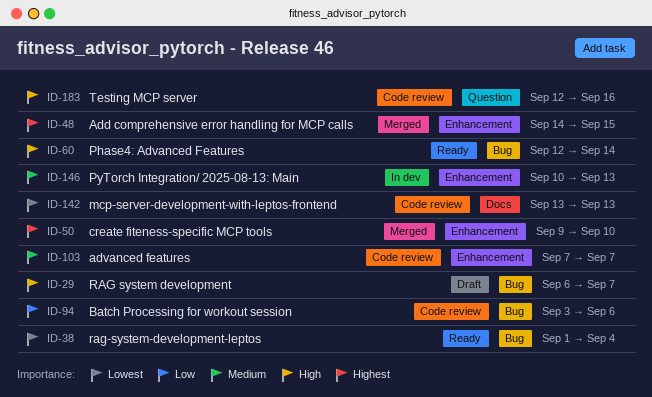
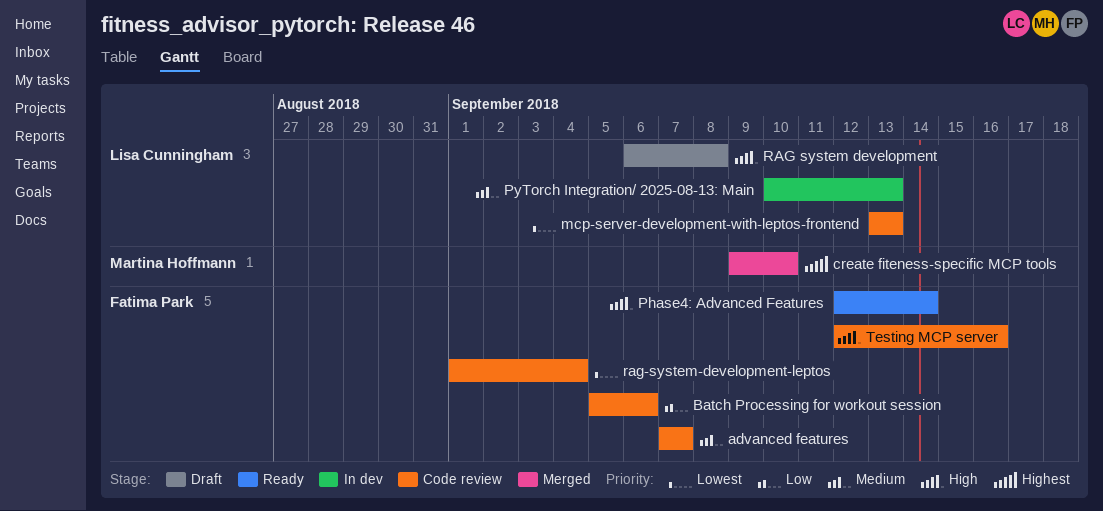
Add comprehensive error handling for MCP calls: present -> none
Batch Processing for workout session, start: Sep 3 -> Sep 5
RAG system development, due: Sep 7 -> Sep 8
rag-system-development-leptos, status: Ready -> Code review

